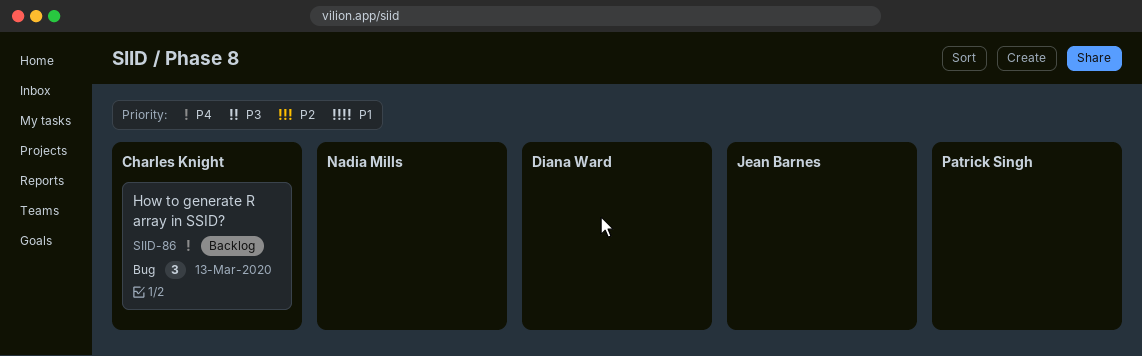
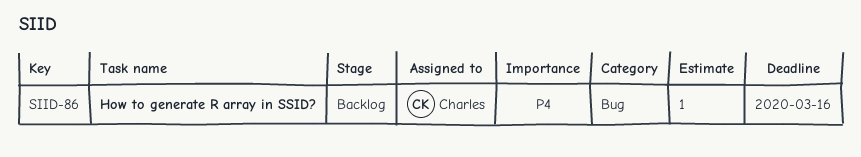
SIID-86, estimate: 3 -> 1
SIID-86, due: Mar 13 -> Mar 16

